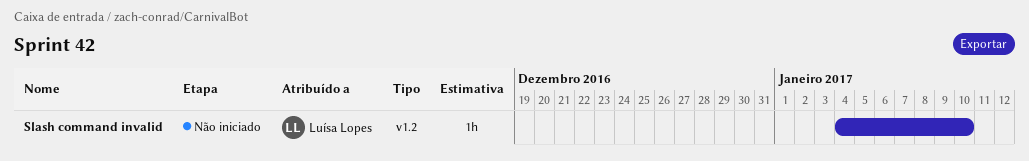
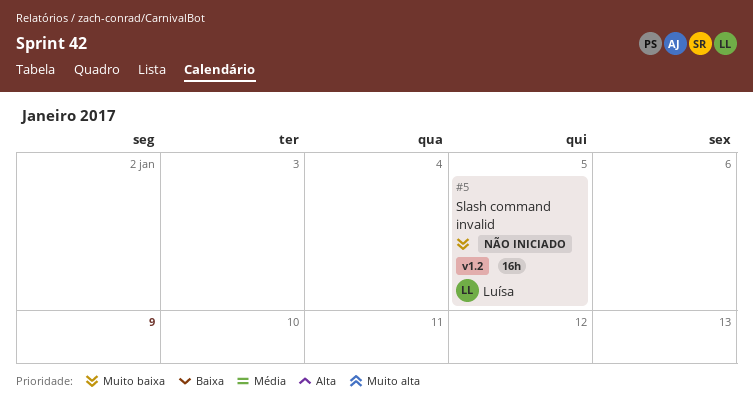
Slash command invalid, estimate: 1h -> 16h
Slash command invalid, due: Jan 10 -> Jan 5

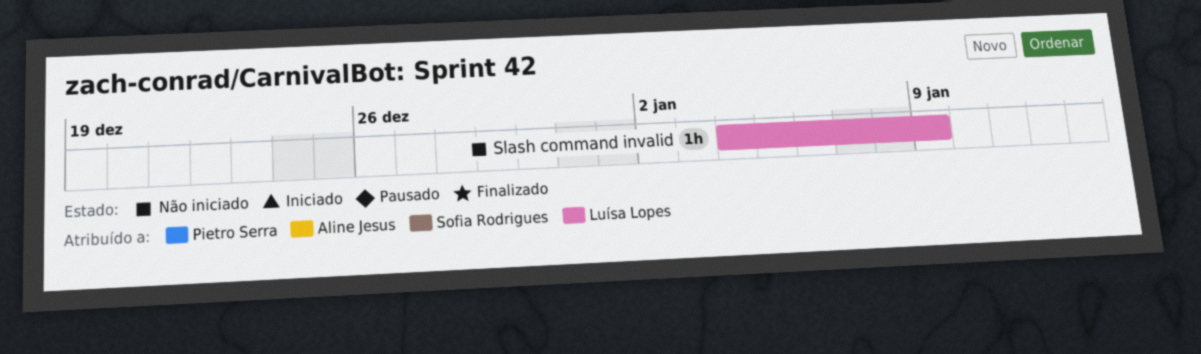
Slash command invalid, estimate: 16h -> 1h
Slash command invalid, due: Jan 5 -> Jan 9

